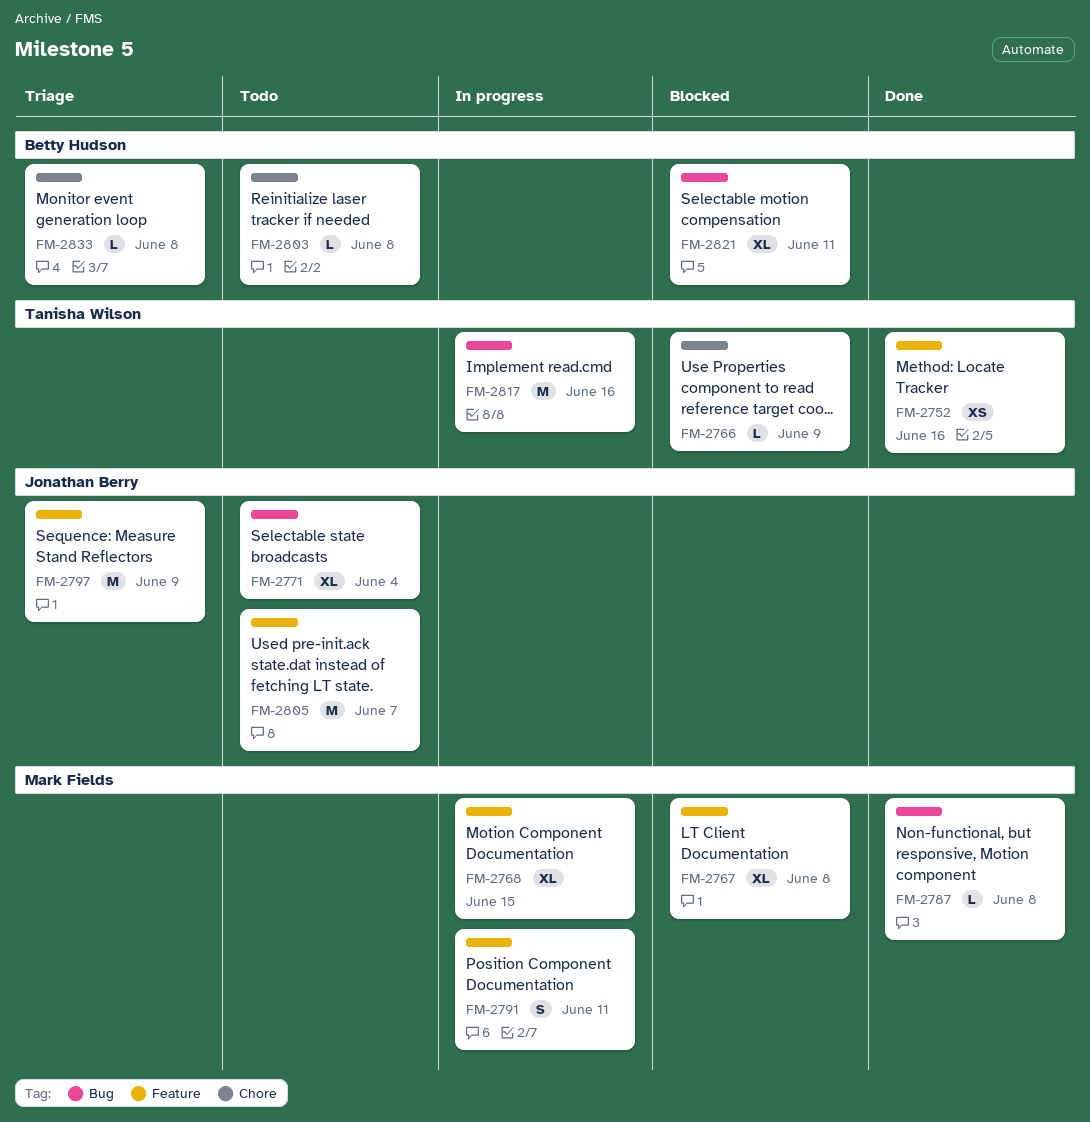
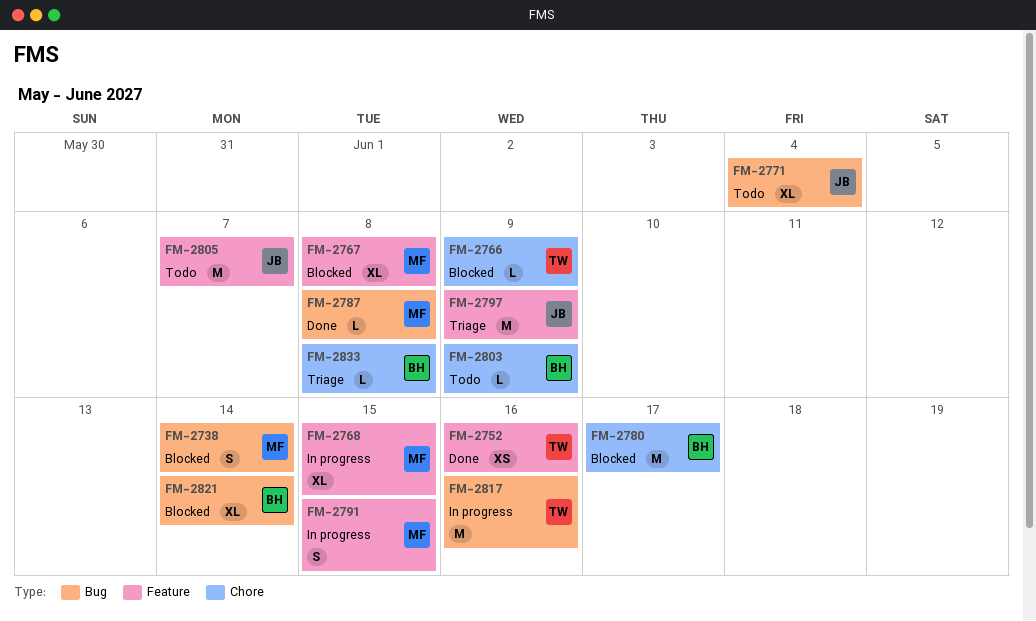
FM-2738: none -> present
FM-2780: none -> present
FM-2791, due: Jun 11 -> Jun 15
FM-2803, due: Jun 8 -> Jun 9
FM-2821, due: Jun 11 -> Jun 14

